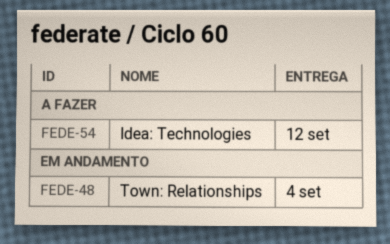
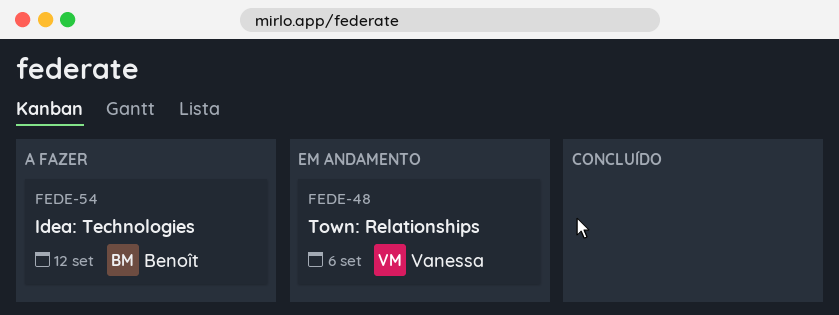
FEDE-48, due: Sep 4 -> Sep 6

